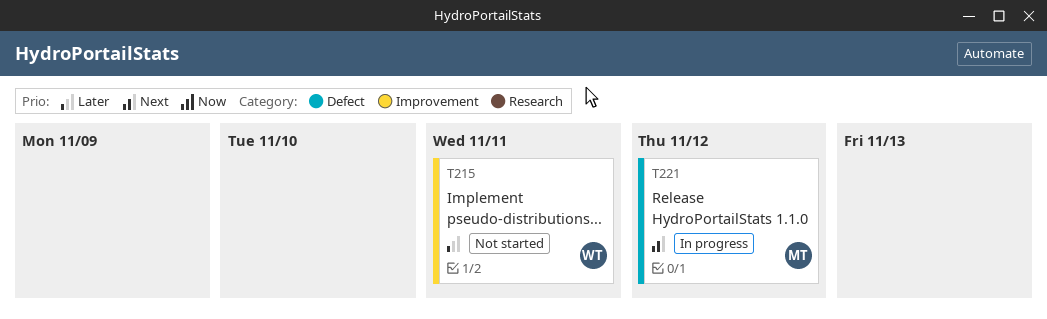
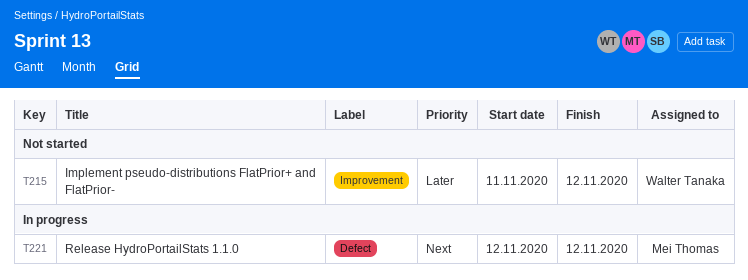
T215, due: Nov 11 -> Nov 12

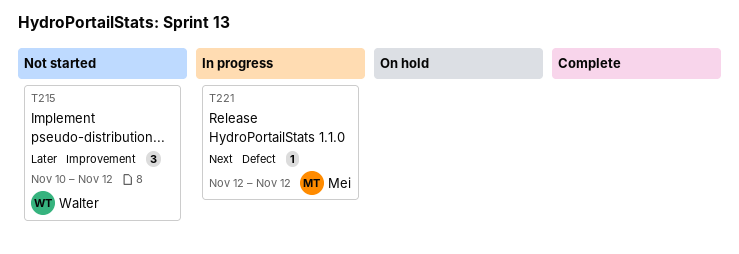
T215, start: Nov 11 -> Nov 10

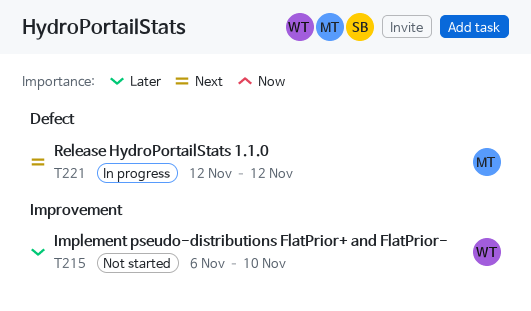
T215, start: Nov 10 -> Nov 6
T215, due: Nov 12 -> Nov 10

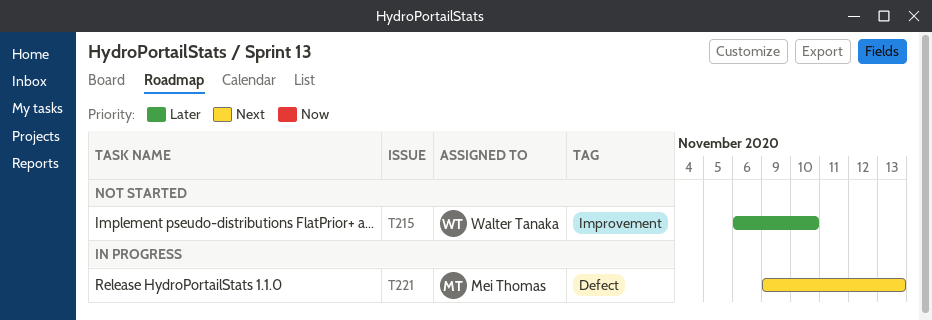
T221, start: Nov 12 -> Nov 9
T221, due: Nov 12 -> Nov 13

